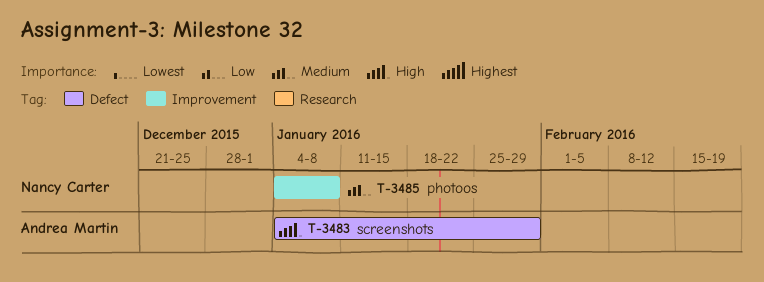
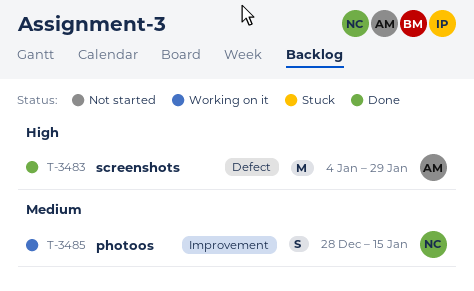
T-3485, start: Jan 4 -> Dec 28
T-3485, due: Jan 8 -> Jan 15

